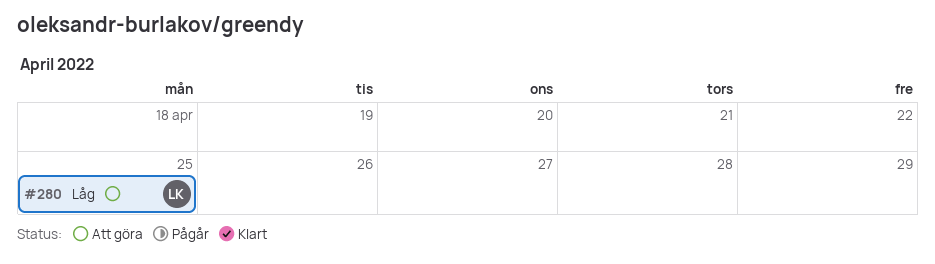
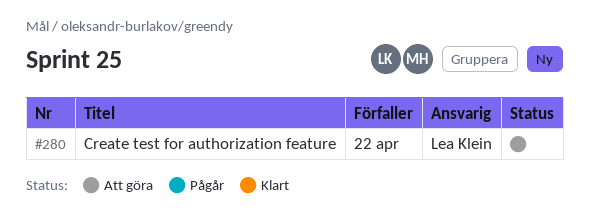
#280, due: Apr 25 -> Apr 22

